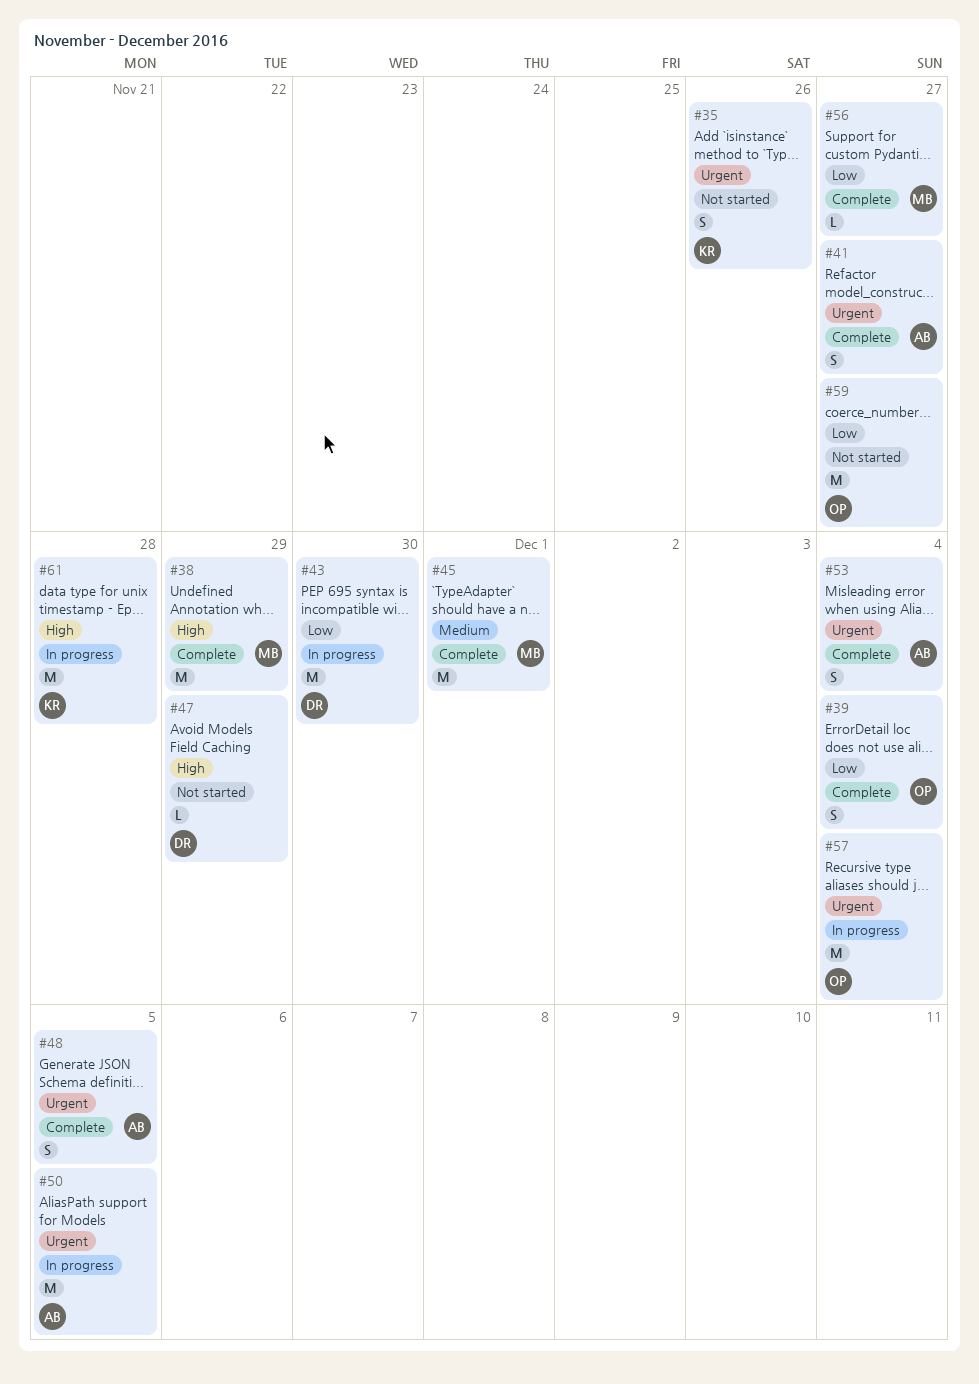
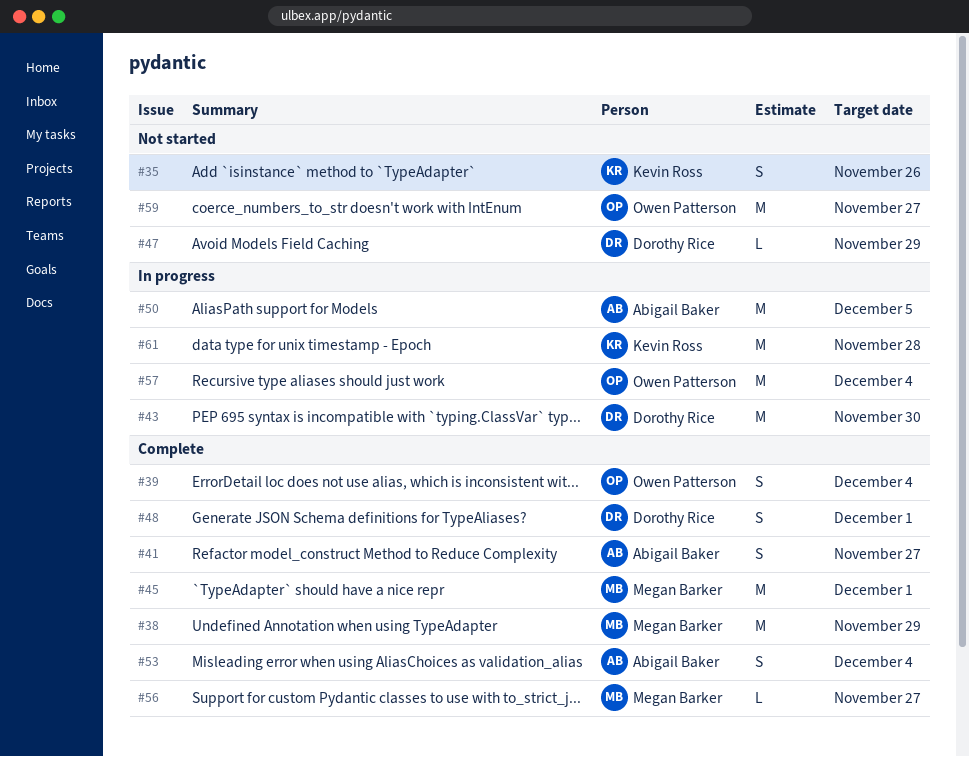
#48, owner: Abigail Baker -> Dorothy Rice
#48, due: Dec 5 -> Dec 1

